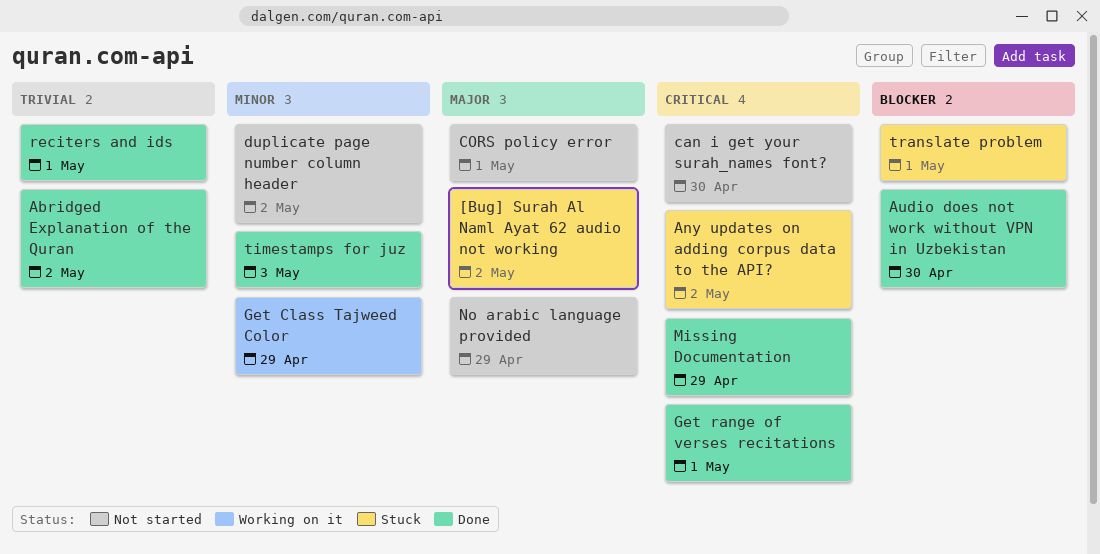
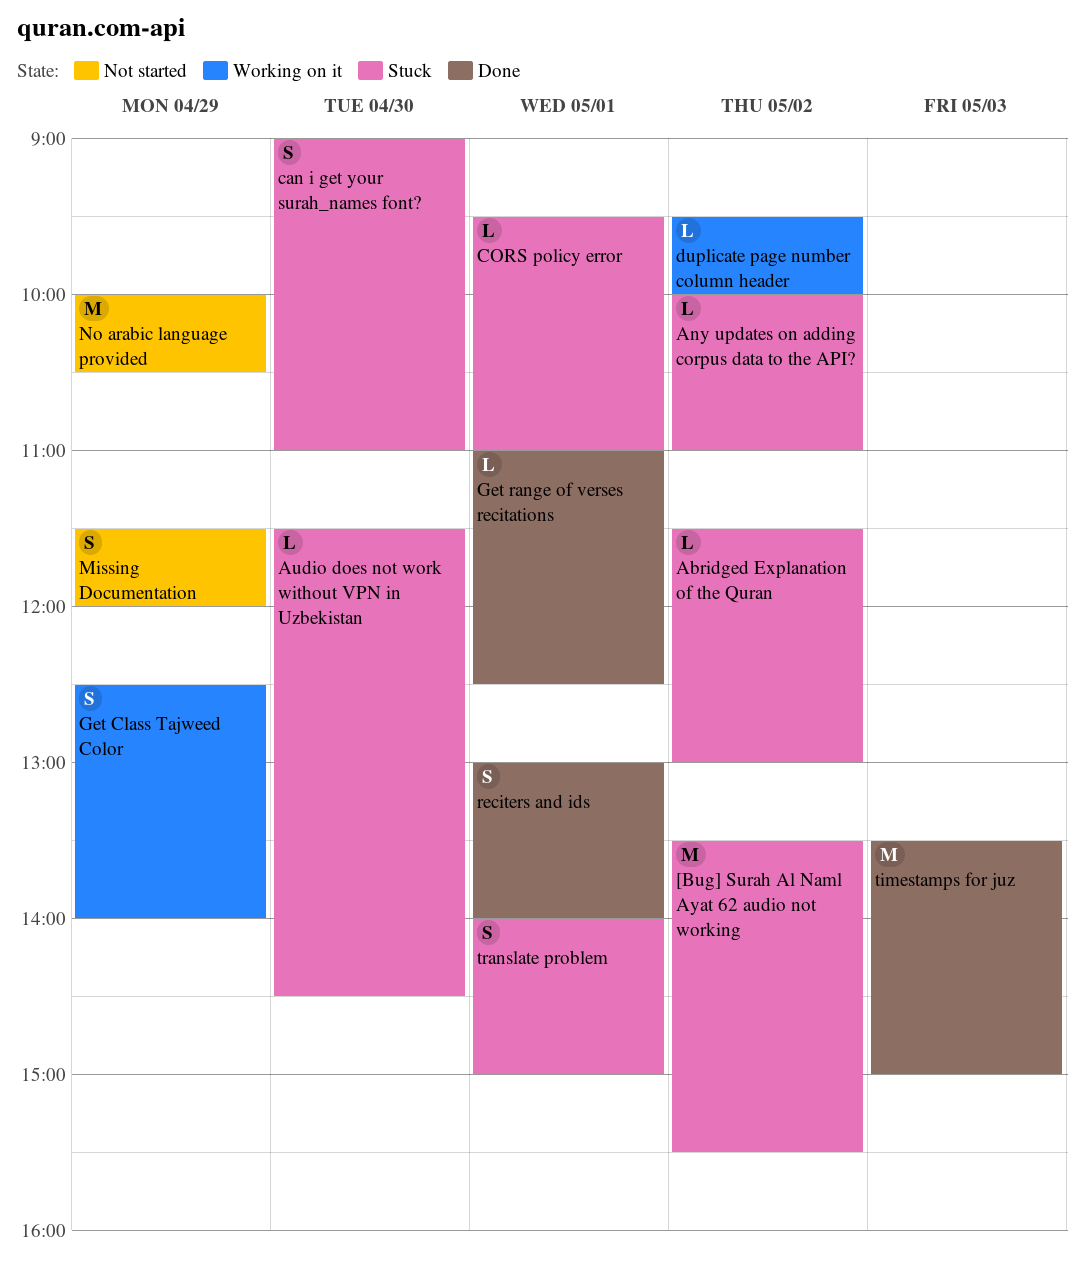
Abridged Explanation of the Quran, status: Done -> Stuck
Audio does not work without VPN in Uzbekistan, status: Done -> Stuck
can i get your surah_names font?, status: Not started -> Stuck
CORS policy error, status: Not started -> Stuck
duplicate page number column header, status: Not started -> Working on it
Missing Documentation, status: Done -> Not started

